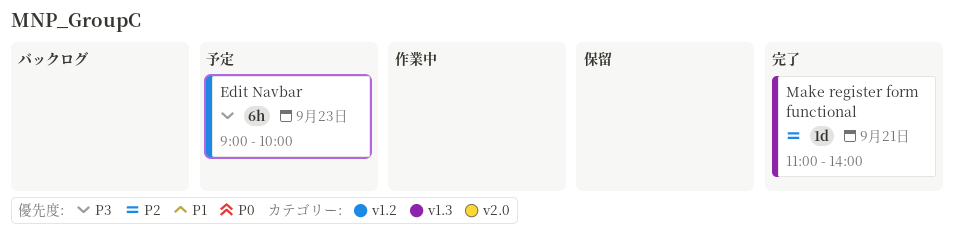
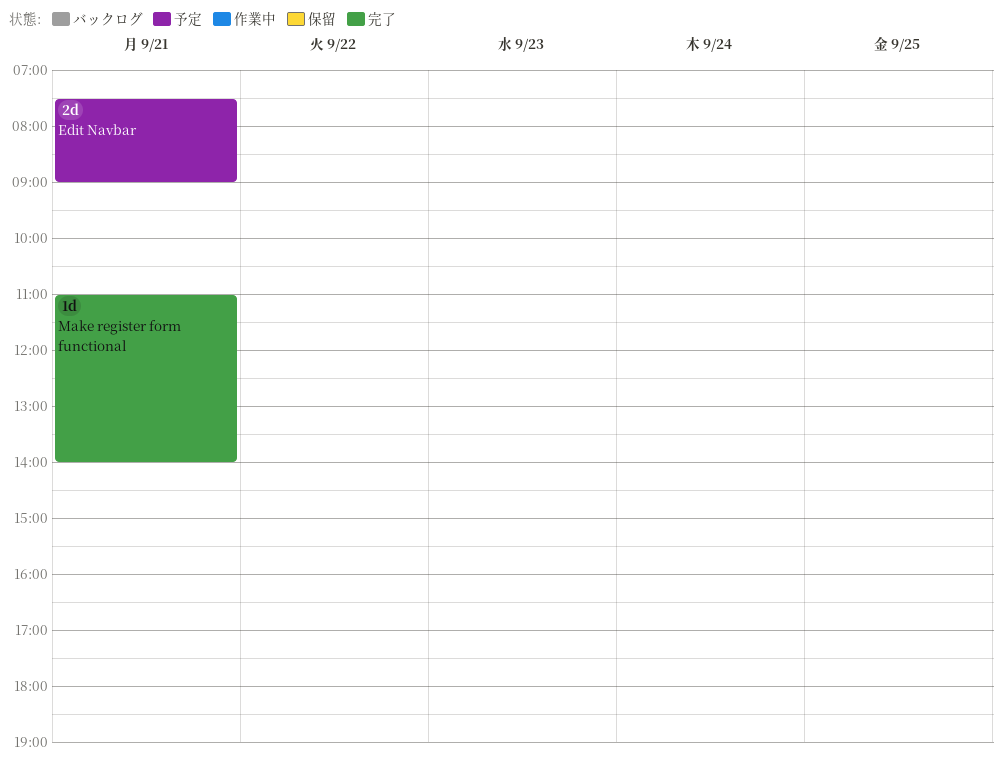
Edit Navbar, estimate: 6h -> 2d
Edit Navbar, day: Sep 23 -> Sep 21
Edit Navbar, begins: 09:00 -> 07:30
Edit Navbar, ends: 10:00 -> 09:00

